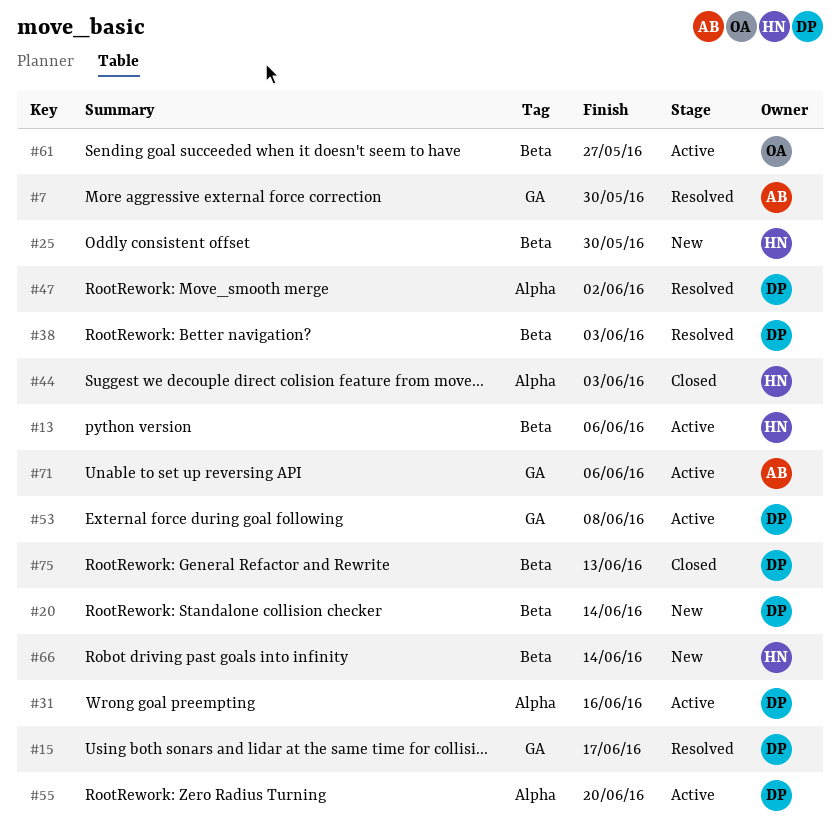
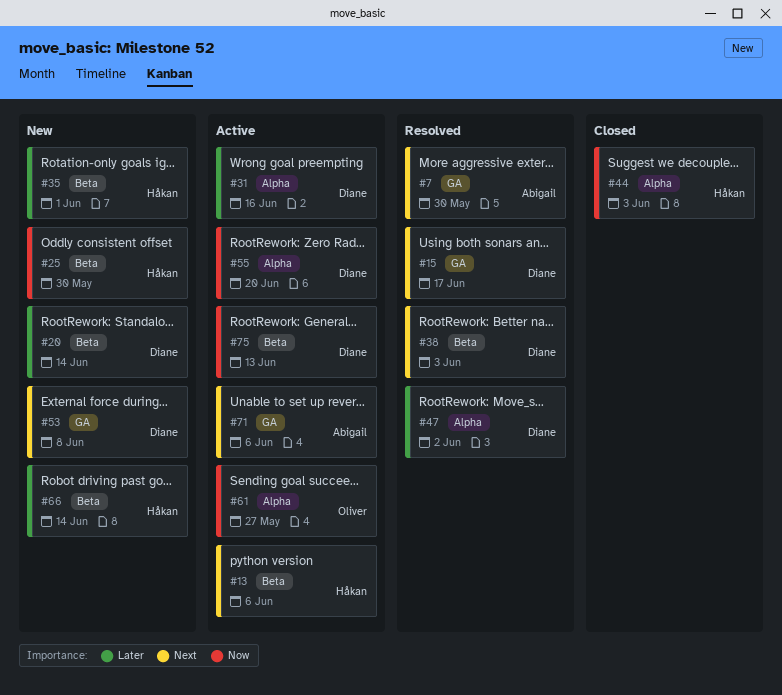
#35: none -> present
#53, status: Active -> New
#61, label: Beta -> Alpha
#75, status: Closed -> Active

